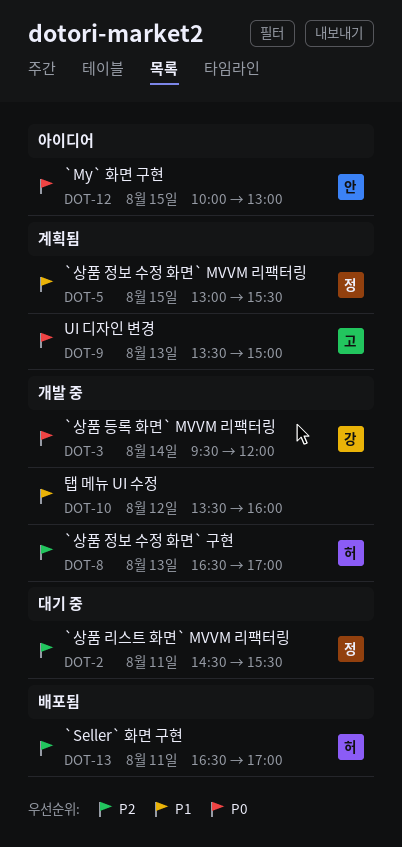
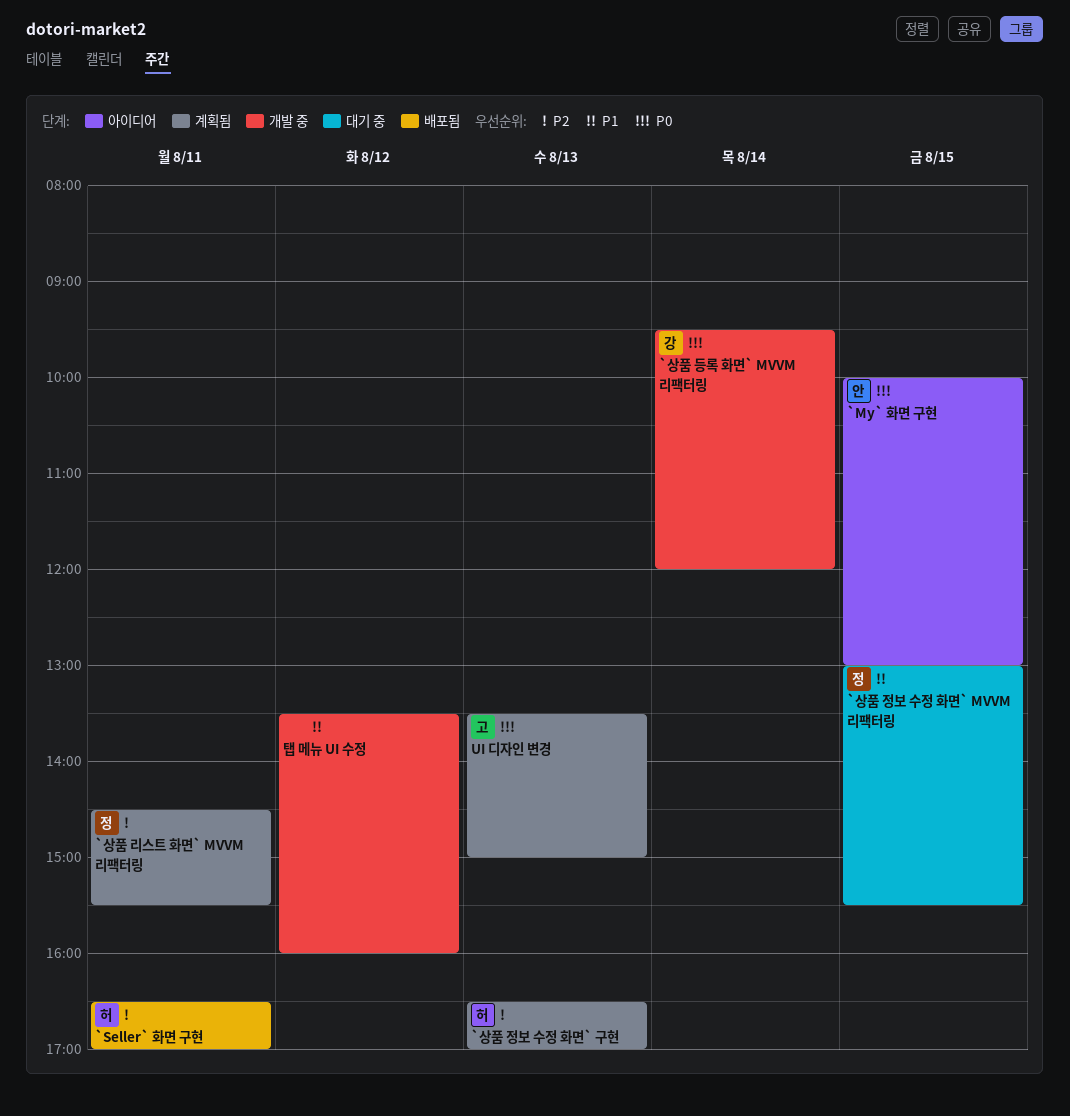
`상품 리스트 화면` MVVM 리팩터링, status: 대기 중 -> 계획됨
`상품 정보 수정 화면` MVVM 리팩터링, status: 계획됨 -> 대기 중
`상품 정보 수정 화면` 구현, status: 개발 중 -> 계획됨

